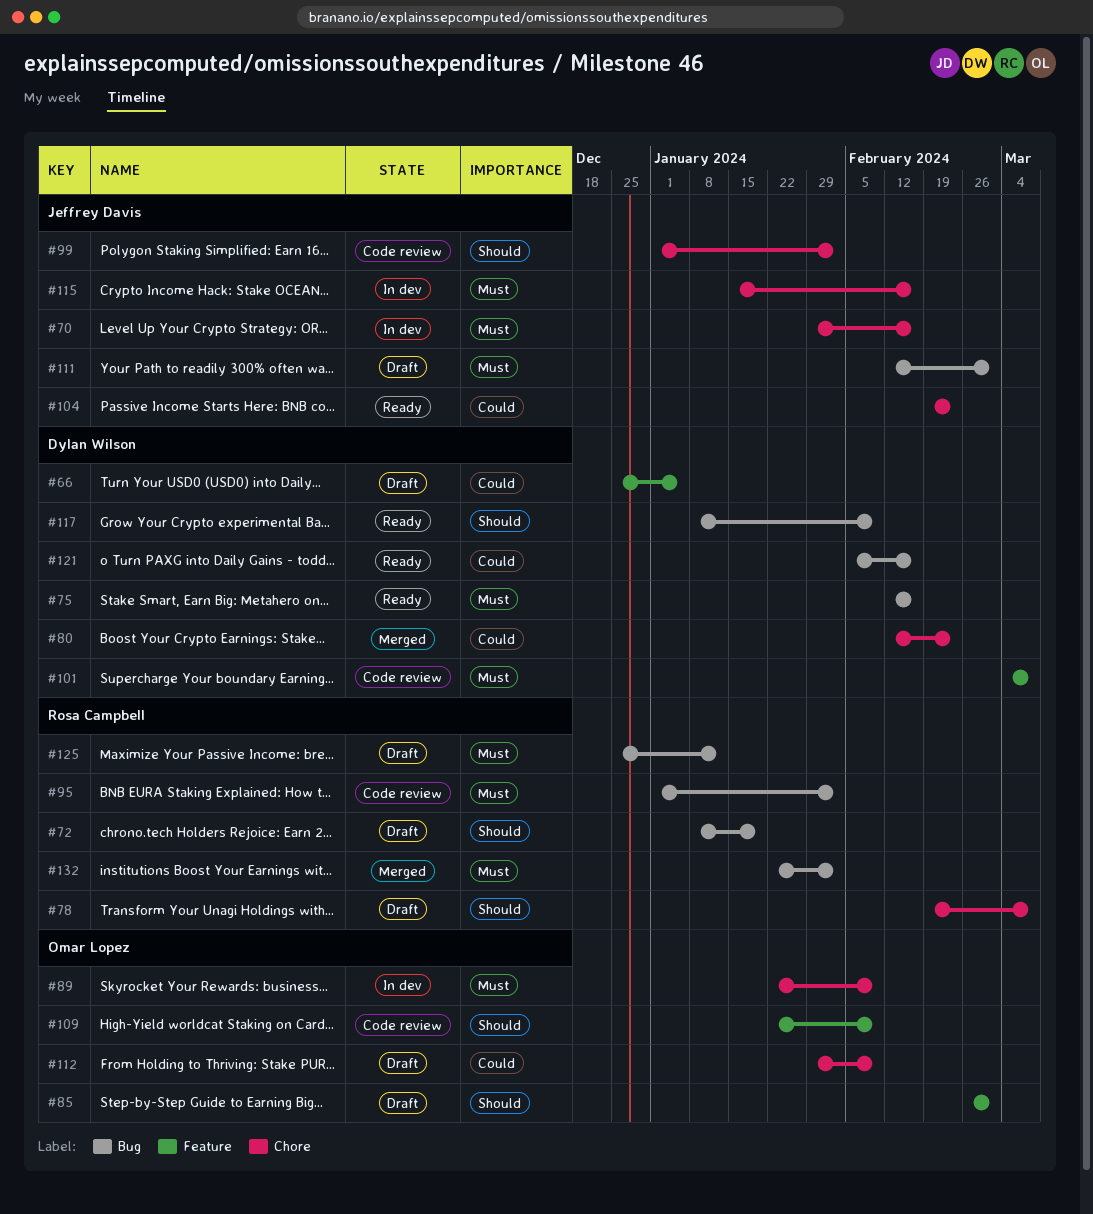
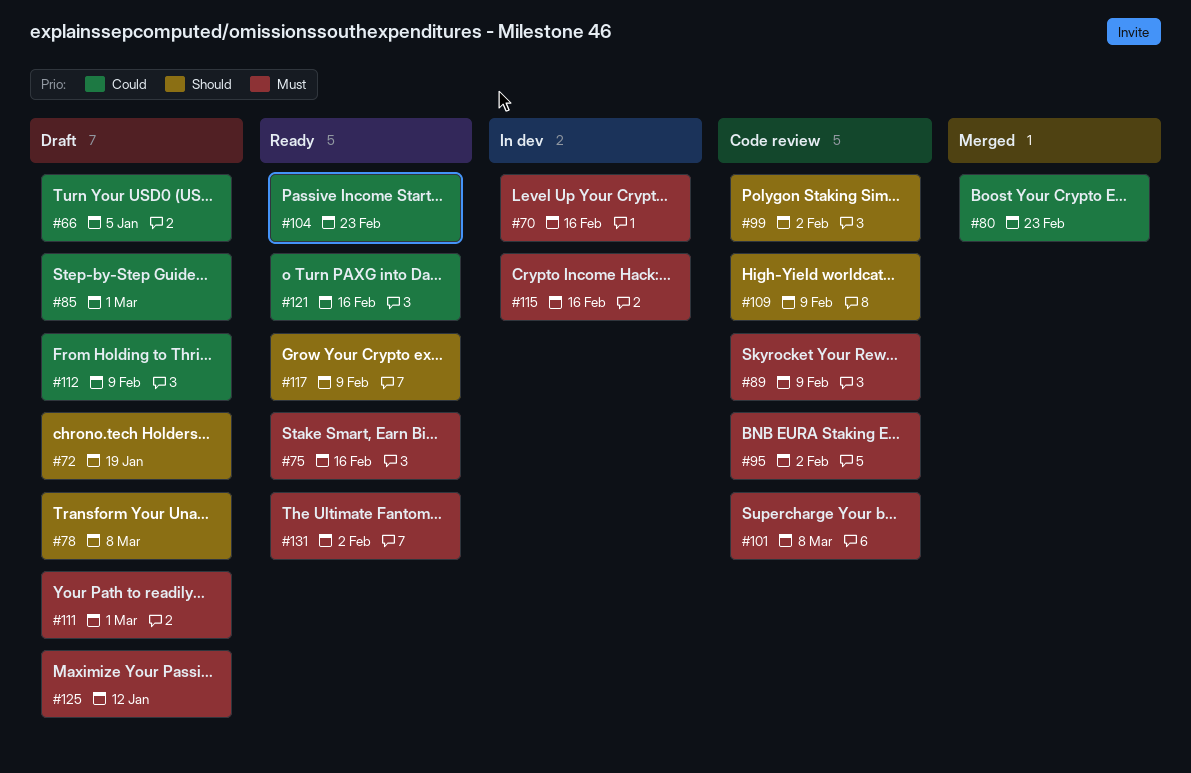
#85, priority: Should -> Could
#89, status: In dev -> Code review
#131: none -> present
#132: present -> none

